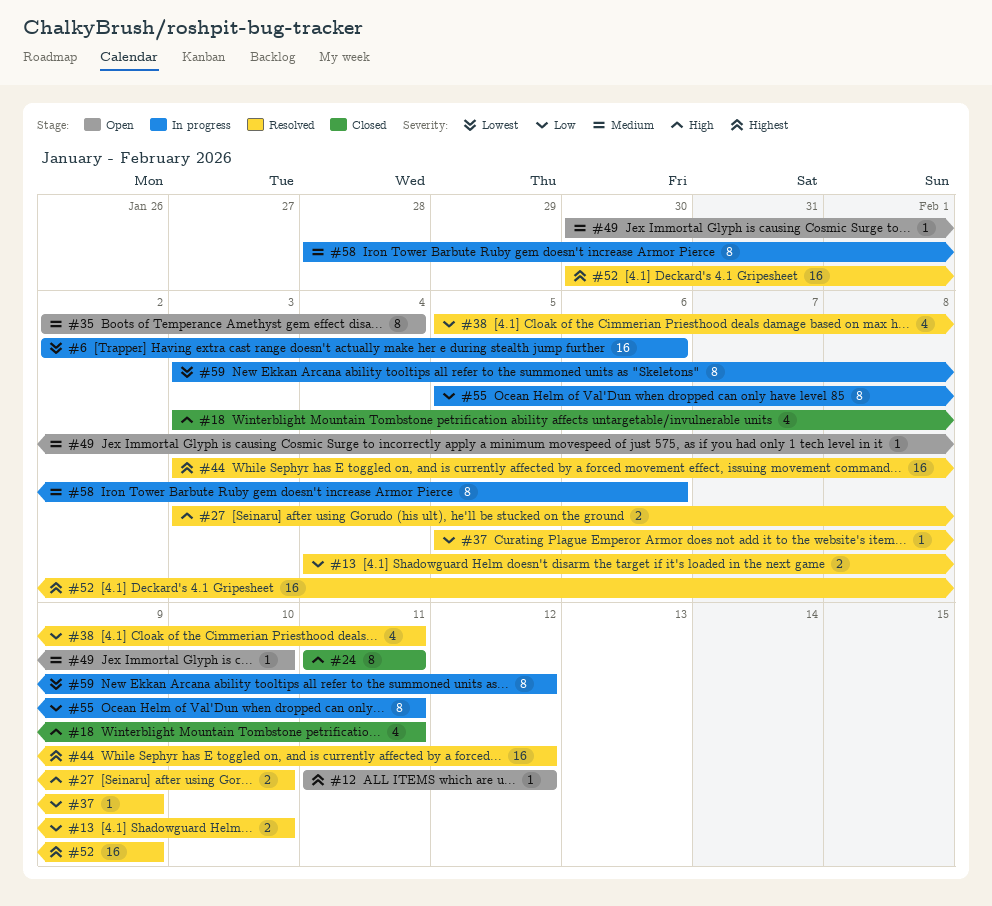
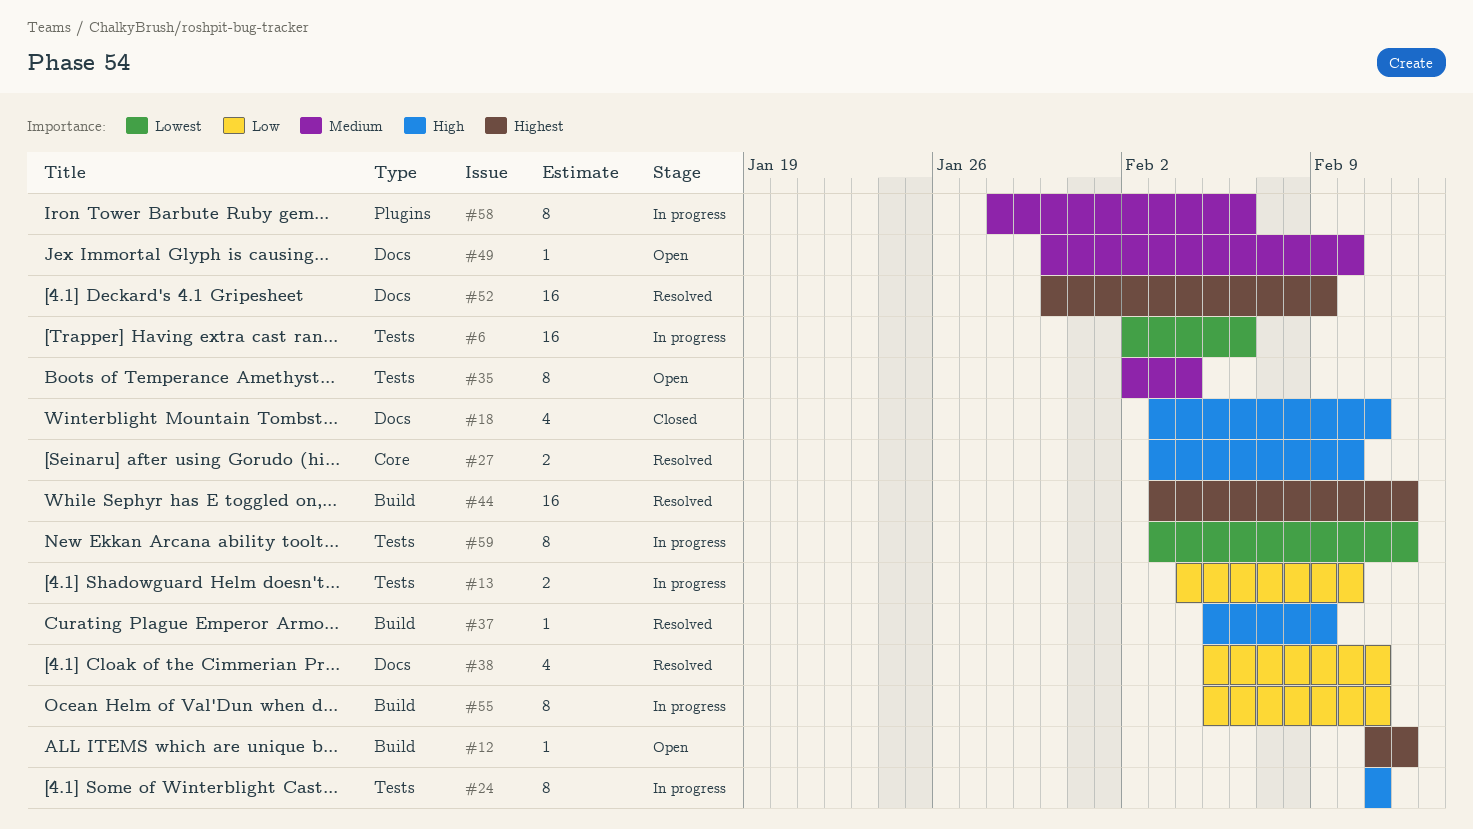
#13, status: Resolved -> In progress
#24, status: Closed -> In progress
#37, priority: Low -> High

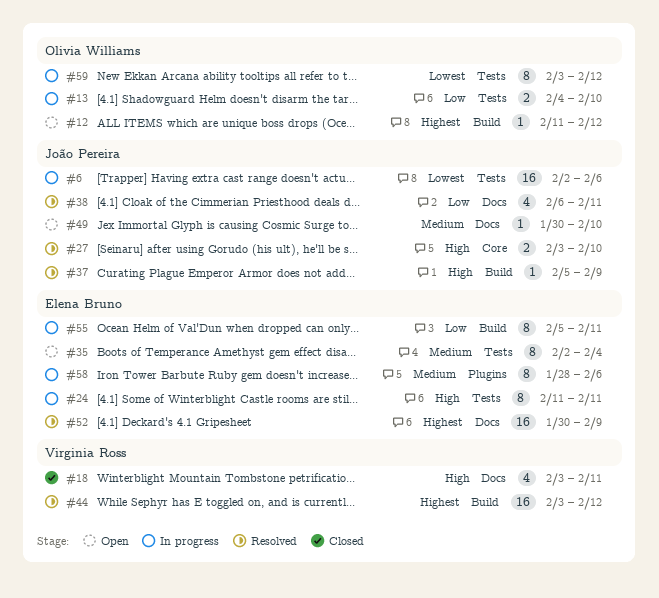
#38, start: Feb 5 -> Feb 6

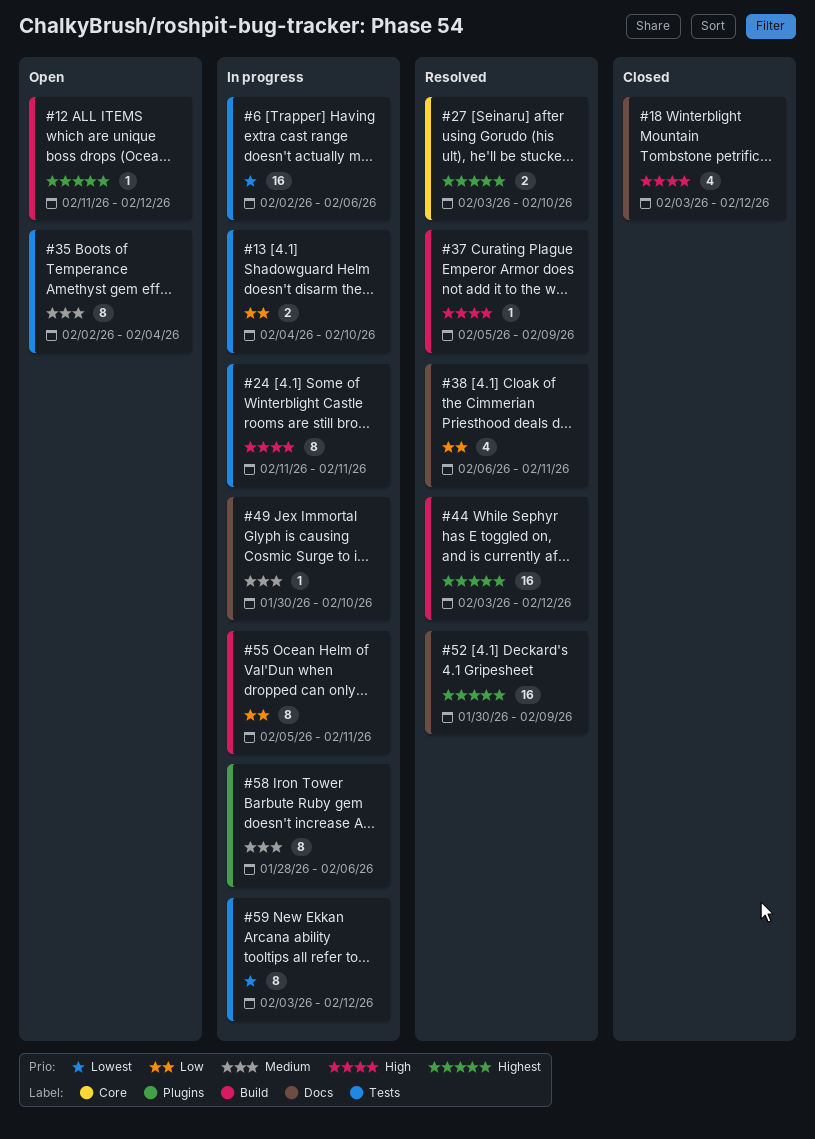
#18, due: Feb 11 -> Feb 12
#27, priority: High -> Highest
#49, status: Open -> In progress

